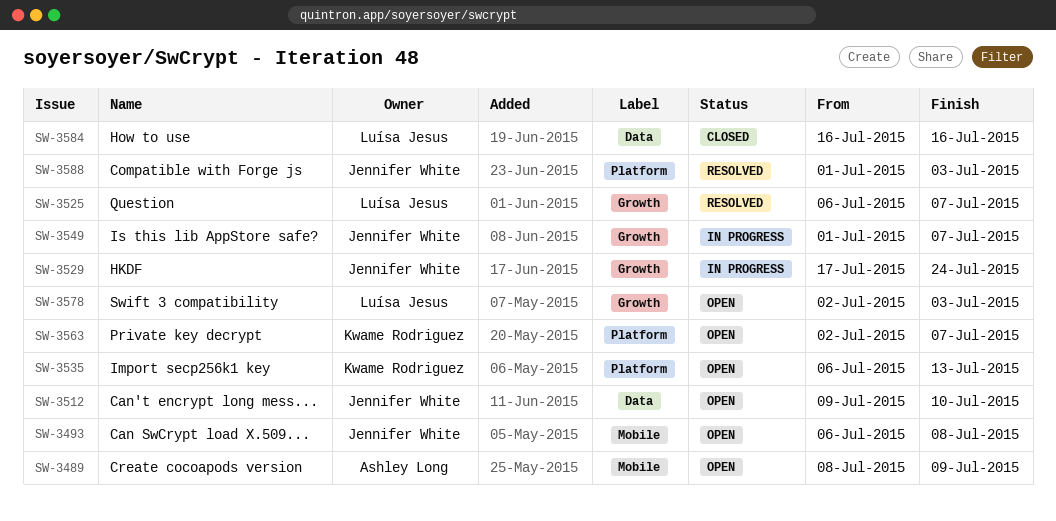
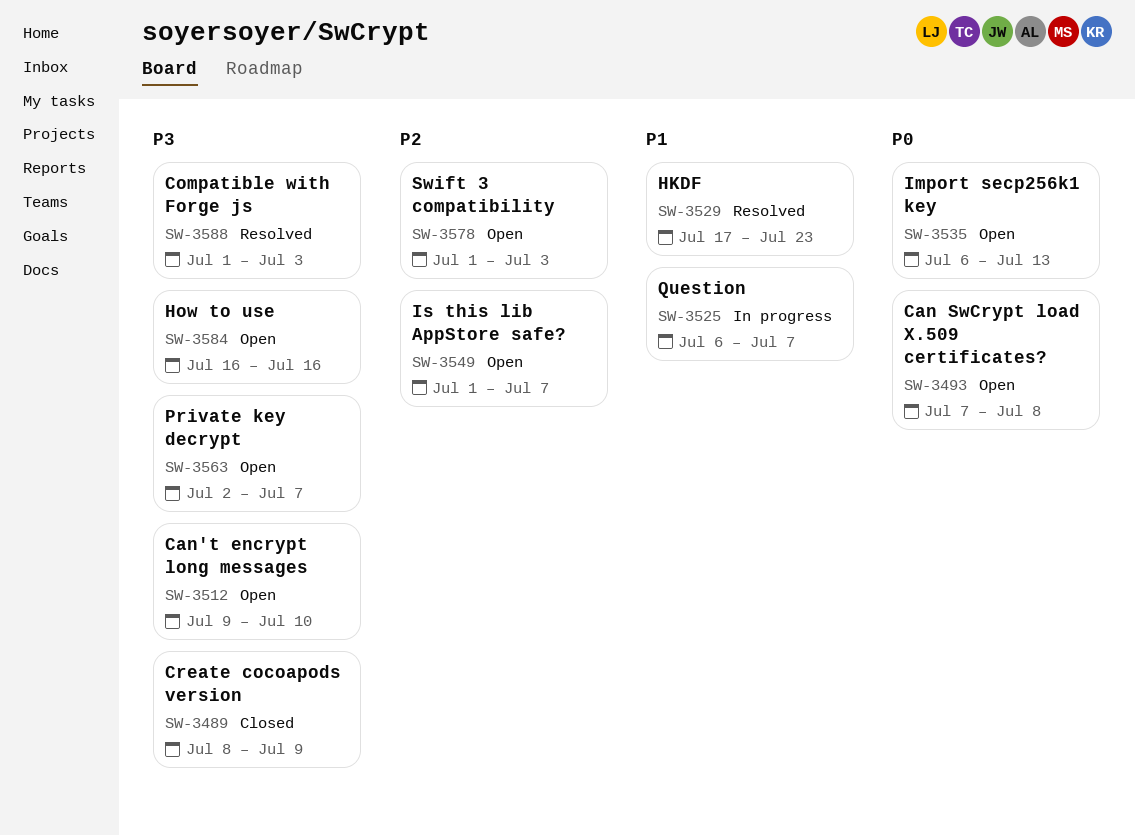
SW-3489, status: Open -> Closed
SW-3493, start: Jul 6 -> Jul 7
SW-3525, status: Resolved -> In progress
SW-3529, status: In progress -> Resolved
SW-3529, due: Jul 24 -> Jul 23
SW-3549, status: In progress -> Open
SW-3578, start: Jul 2 -> Jul 1
SW-3584, status: Closed -> Open

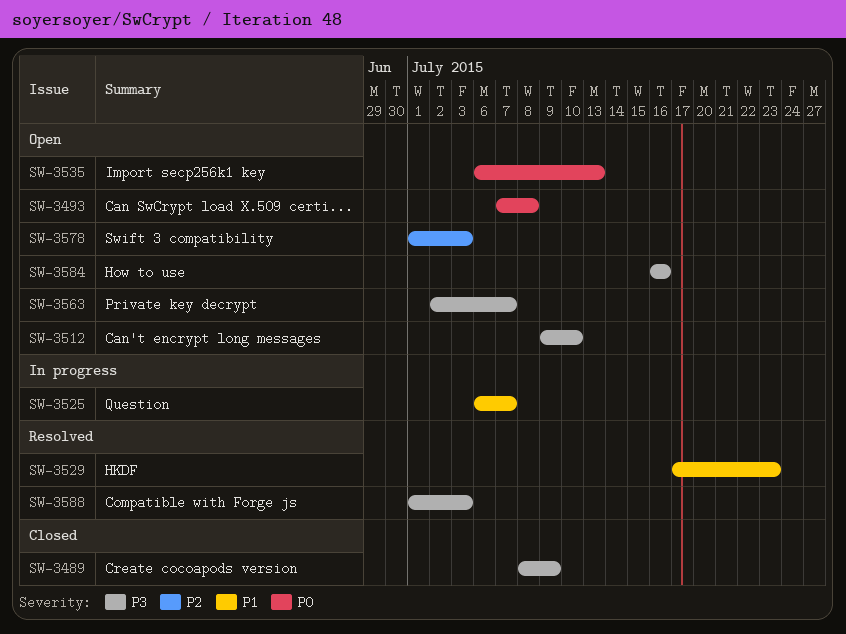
SW-3549: present -> none

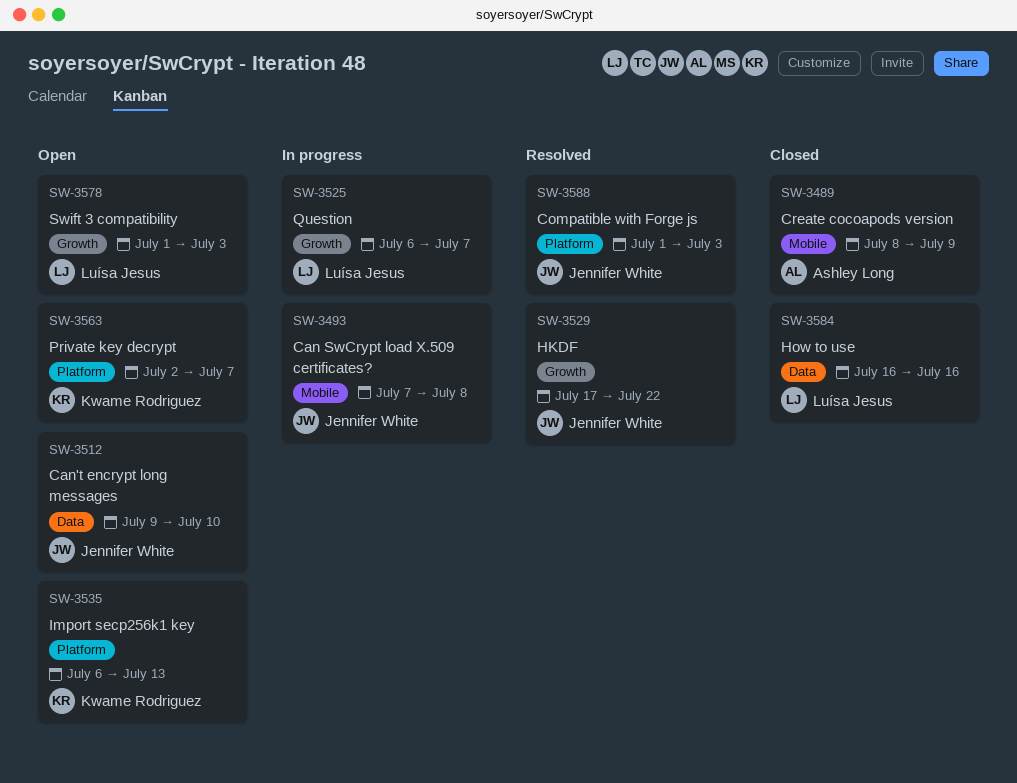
SW-3493, status: Open -> In progress
SW-3529, due: Jul 23 -> Jul 22
SW-3584, status: Open -> Closed

